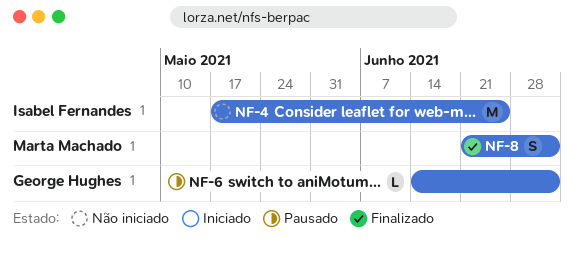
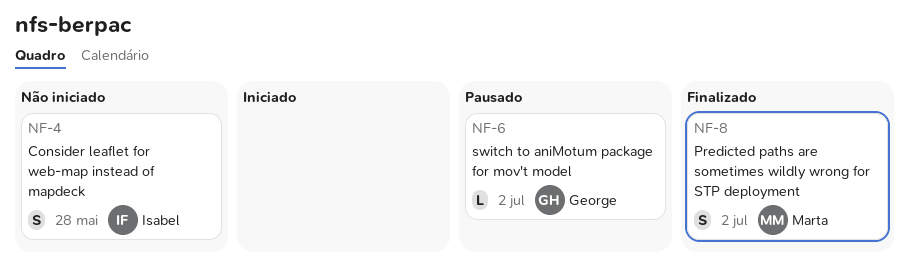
NF-4, estimate: M -> S
NF-4, due: Jun 25 -> May 28

